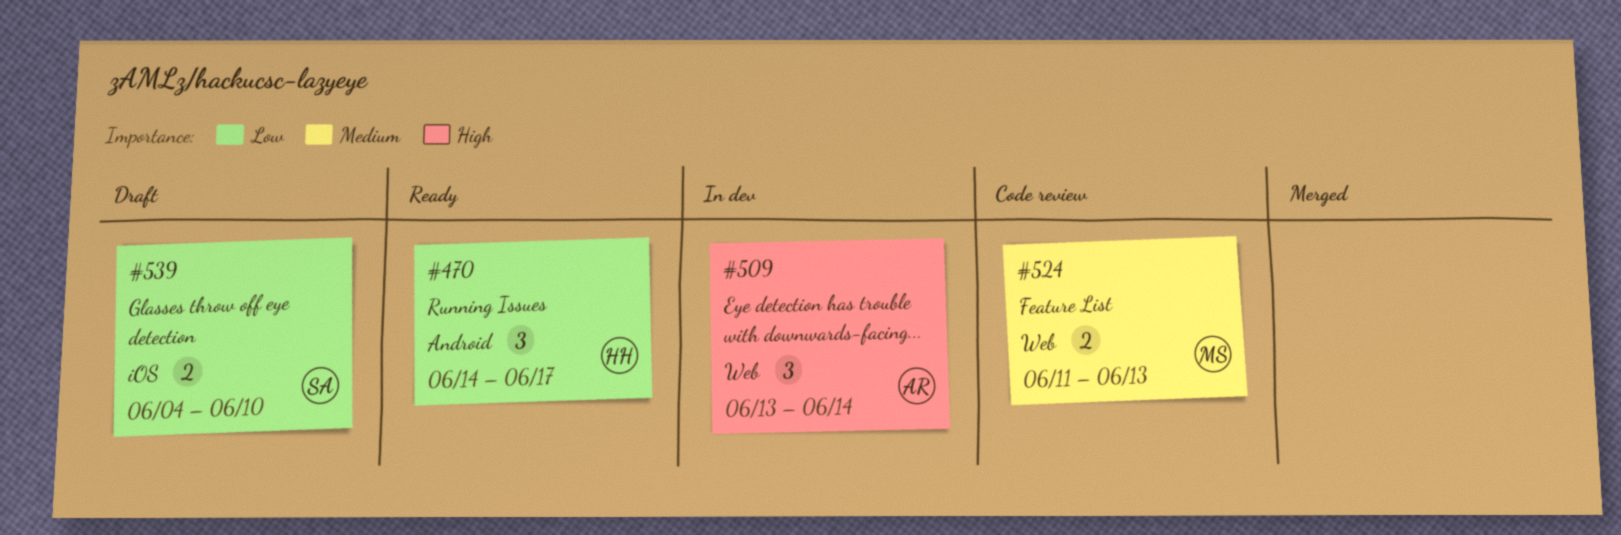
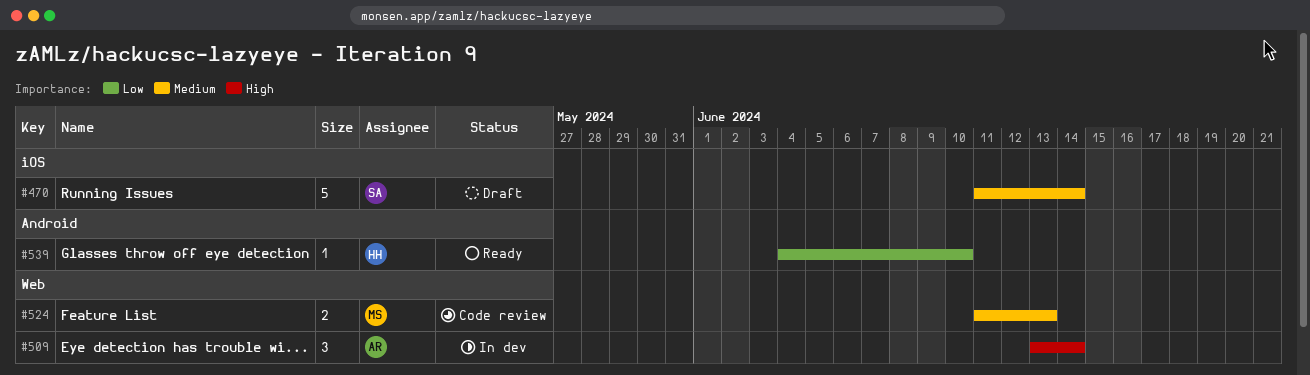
#470, status: Ready -> Draft
#470, owner: HH -> SA
#470, priority: Low -> Medium
#470, label: Android -> iOS
#470, estimate: 3 -> 5
#470, start: Jun 14 -> Jun 11
#470, due: Jun 17 -> Jun 14
#539, status: Draft -> Ready
#539, owner: SA -> HH
#539, label: iOS -> Android
#539, estimate: 2 -> 1

